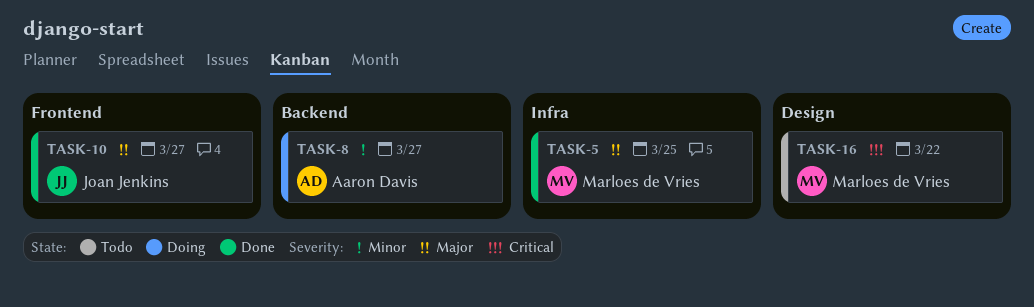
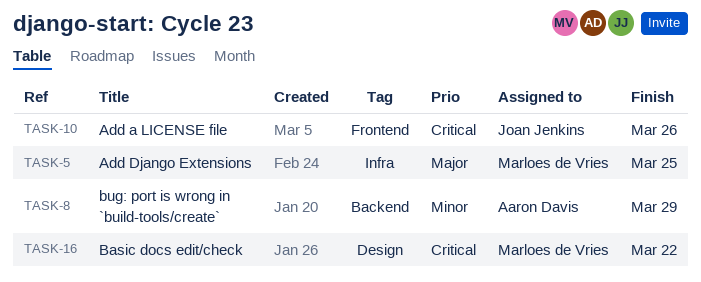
TASK-8, due: Mar 27 -> Mar 29
TASK-10, priority: Major -> Critical
TASK-10, due: Mar 27 -> Mar 26

